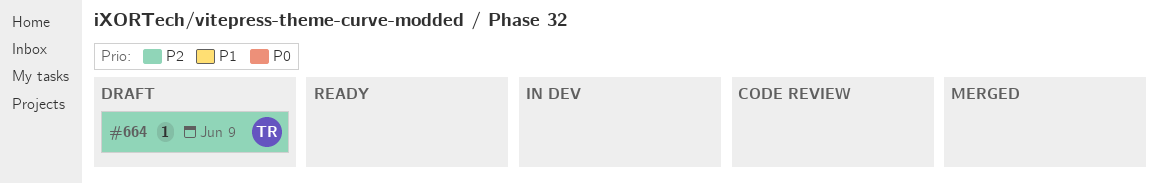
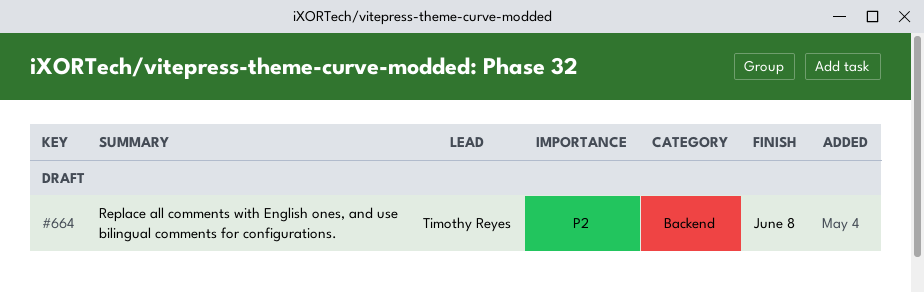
#664, due: Jun 9 -> Jun 8

